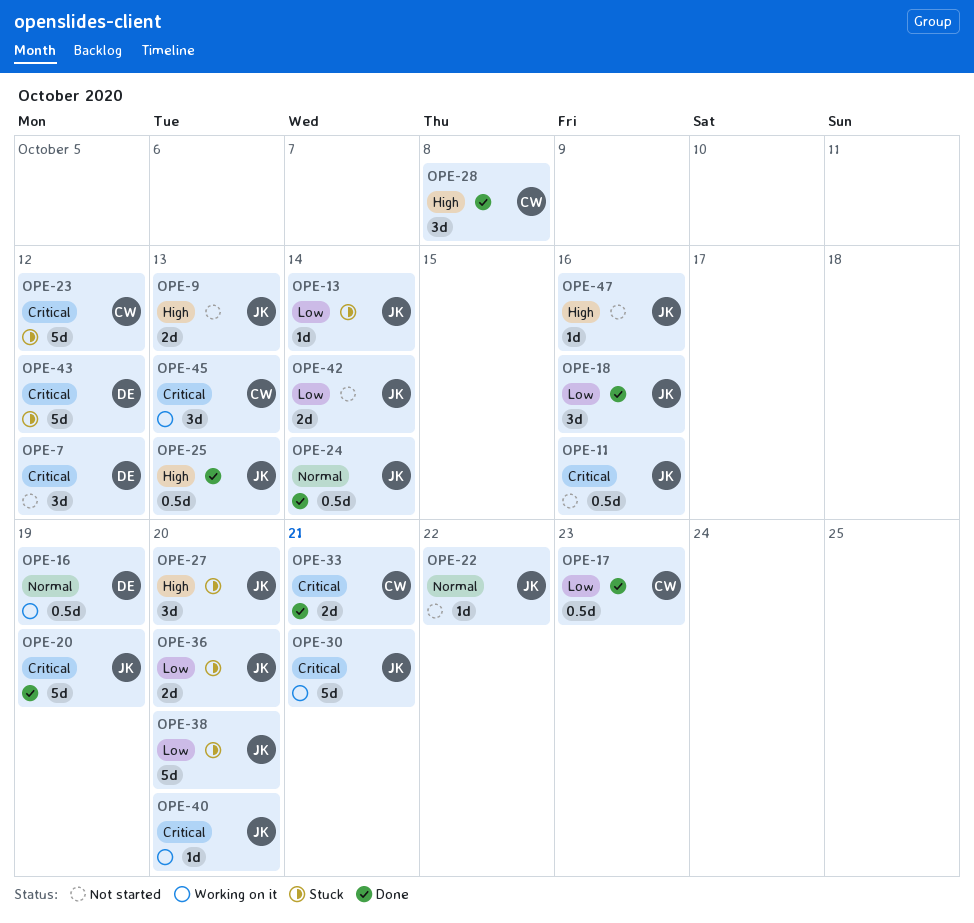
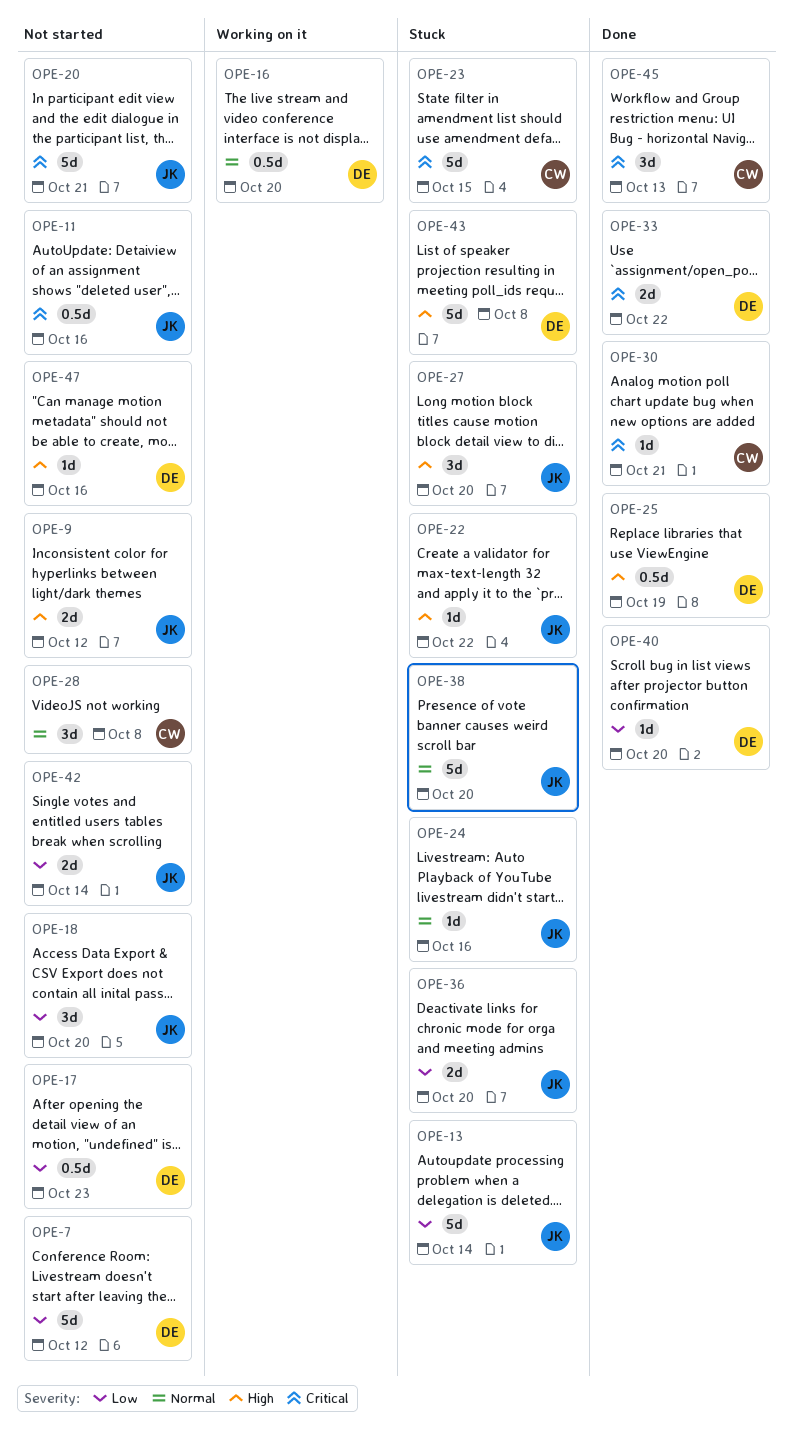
OPE-7, priority: Critical -> Low
OPE-7, estimate: 3d -> 5d
OPE-9, due: Oct 13 -> Oct 12
OPE-13, estimate: 1d -> 5d
OPE-16, due: Oct 19 -> Oct 20
OPE-17, status: Done -> Not started
OPE-17, owner: CW -> DE
OPE-18, status: Done -> Not started
OPE-18, due: Oct 16 -> Oct 20
OPE-20, status: Done -> Not started
OPE-20, due: Oct 19 -> Oct 21
OPE-22, status: Not started -> Stuck
OPE-22, priority: Normal -> High
OPE-23, due: Oct 12 -> Oct 15
OPE-24, status: Done -> Stuck
OPE-24, estimate: 0.5d -> 1d
OPE-24, due: Oct 14 -> Oct 16
OPE-25, owner: JK -> DE
OPE-25, due: Oct 13 -> Oct 19
OPE-28, status: Done -> Not started
OPE-28, priority: High -> Normal
OPE-30, status: Working on it -> Done
OPE-30, owner: JK -> CW
OPE-30, estimate: 5d -> 1d
OPE-33, owner: CW -> DE
OPE-33, due: Oct 21 -> Oct 22
OPE-38, priority: Low -> Normal
OPE-40, status: Working on it -> Done
OPE-40, owner: JK -> DE
OPE-40, priority: Critical -> Low
OPE-43, priority: Critical -> High
OPE-43, due: Oct 12 -> Oct 8
OPE-45, status: Working on it -> Done
OPE-47, owner: JK -> DE

